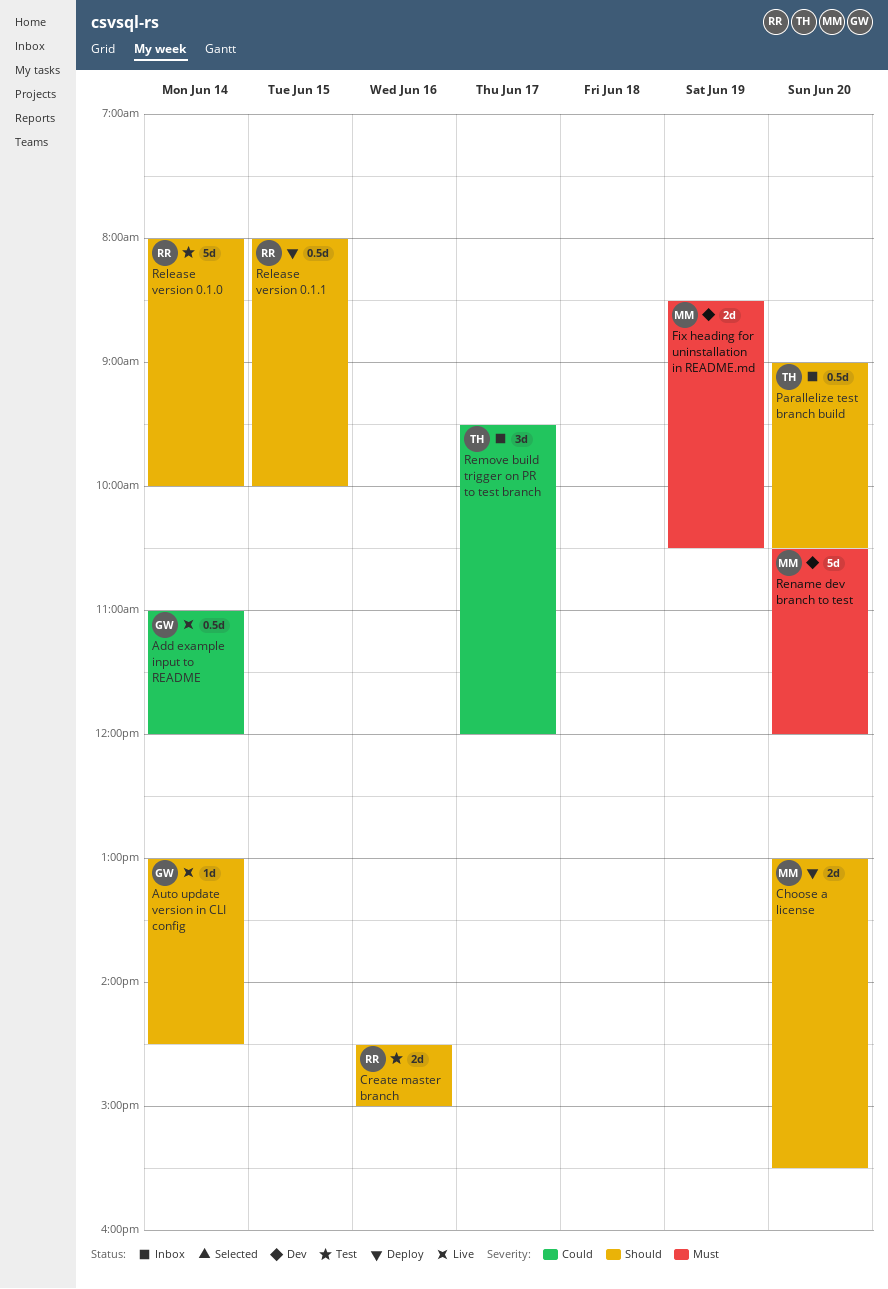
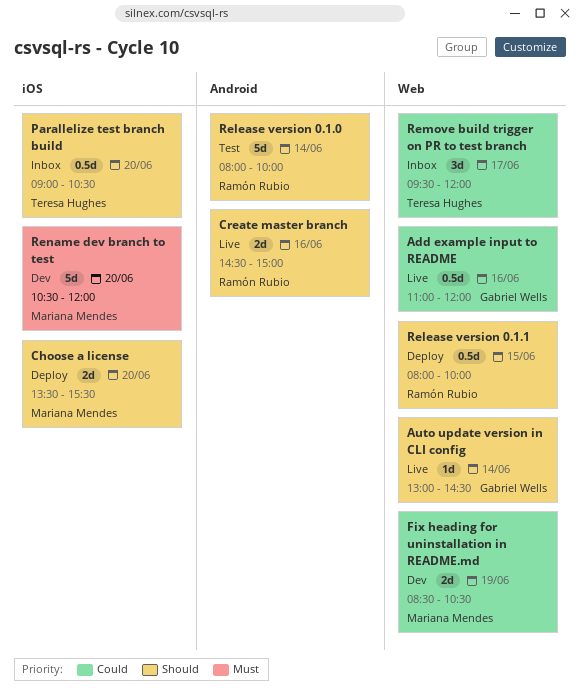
Add example input to README, day: Jun 14 -> Jun 16
Choose a license, begins: 13:00 -> 13:30
Create master branch, status: Test -> Live
Fix heading for uninstallation in README.md, priority: Must -> Could

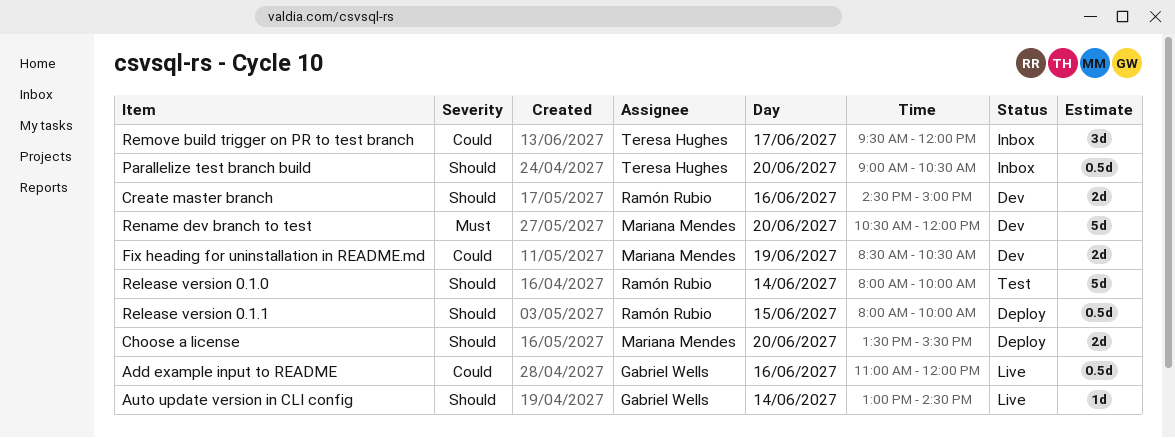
Create master branch, status: Live -> Dev

